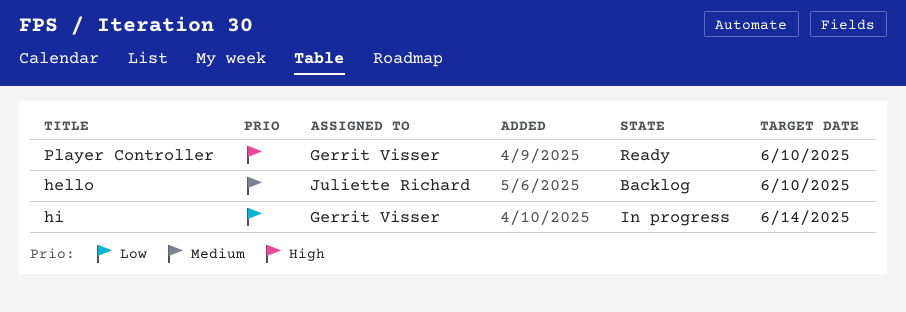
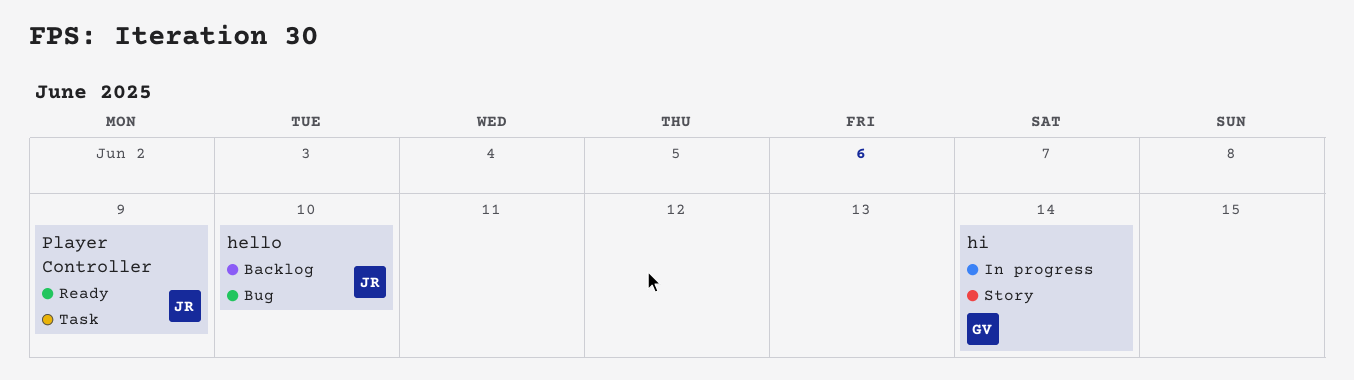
Player Controller, owner: Gerrit Visser -> Juliette Richard
Player Controller, due: Jun 10 -> Jun 9

